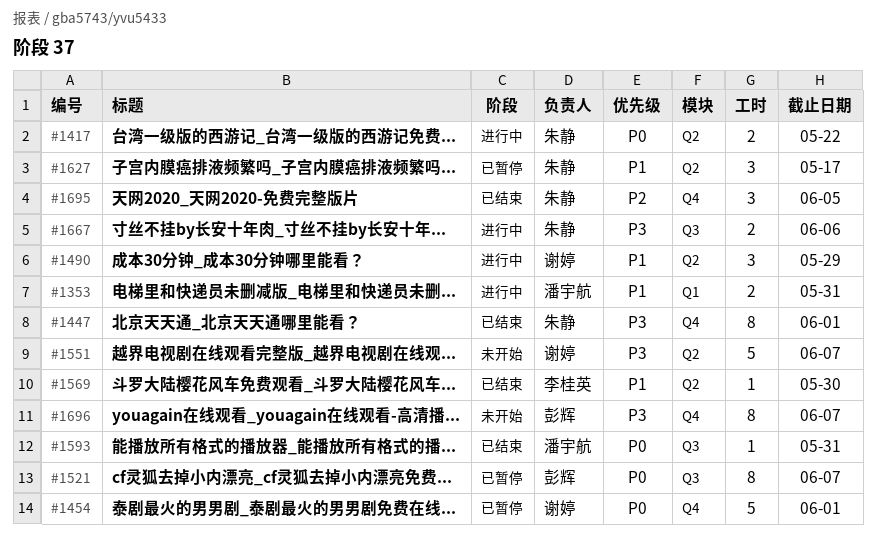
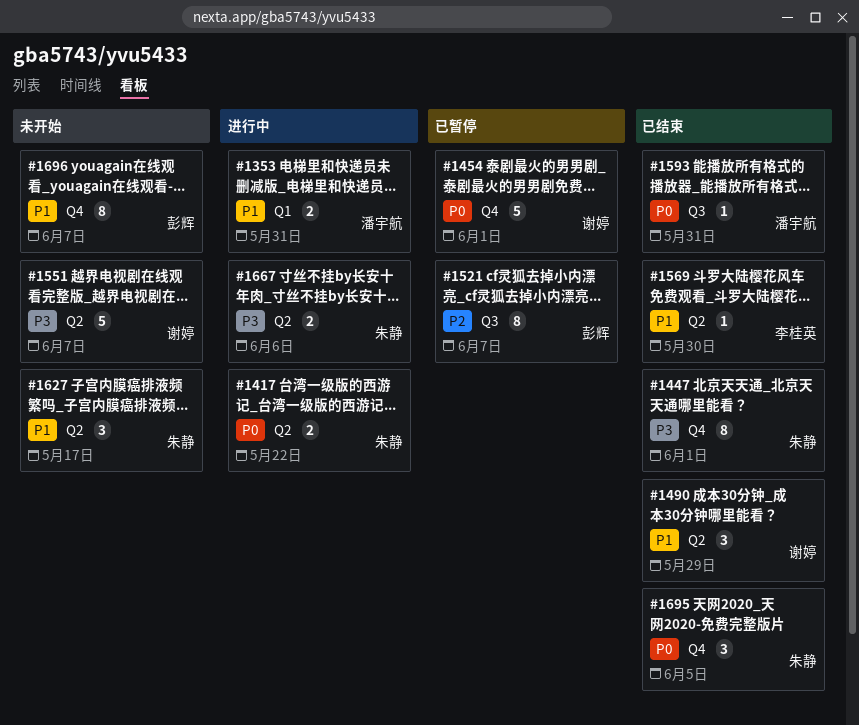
#1490, status: 进行中 -> 已结束
#1521, priority: P0 -> P2
#1627, status: 已暂停 -> 未开始
#1667, label: Q3 -> Q2
#1695, priority: P2 -> P0
#1696, priority: P3 -> P1

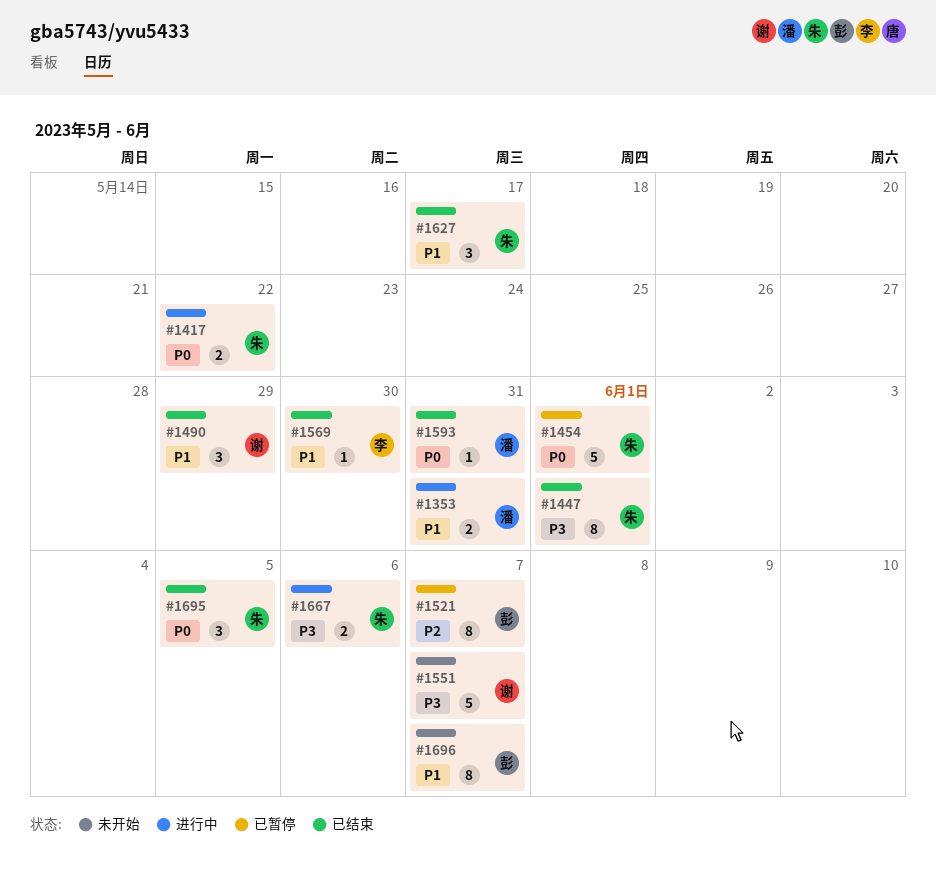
#1454, owner: 谢婷 -> 朱静
#1627, status: 未开始 -> 已结束

